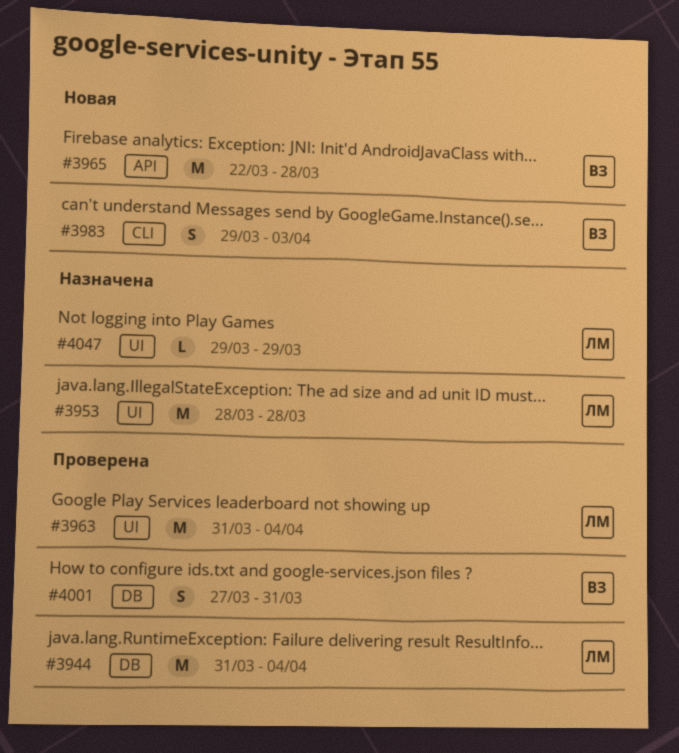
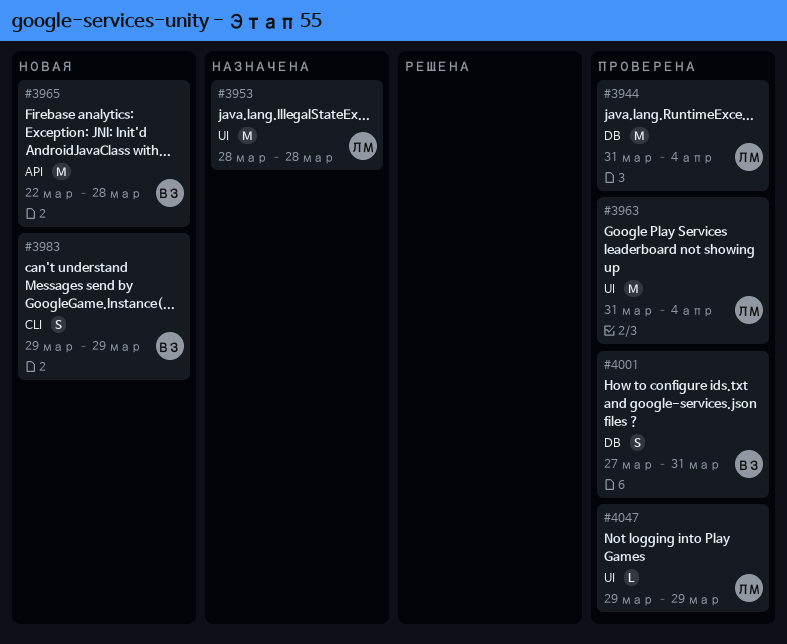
#3983, due: Apr 3 -> Mar 29
#4047, status: Назначена -> Проверена

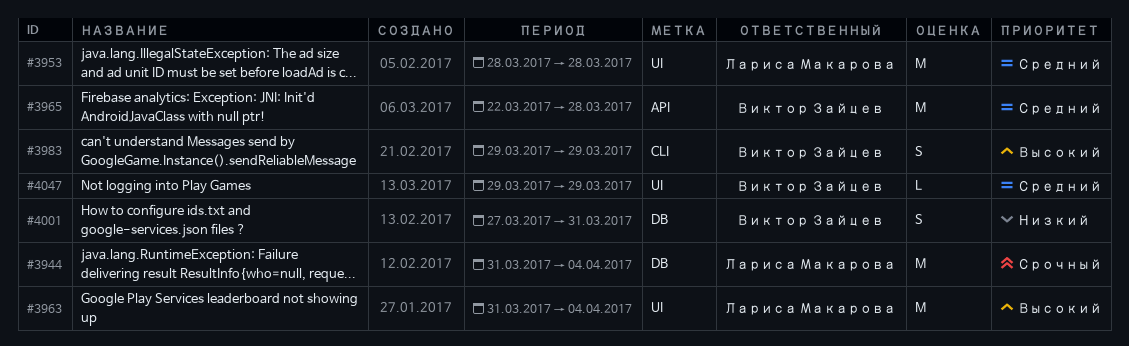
#4047, owner: Лариса Макарова -> Виктор Зайцев

